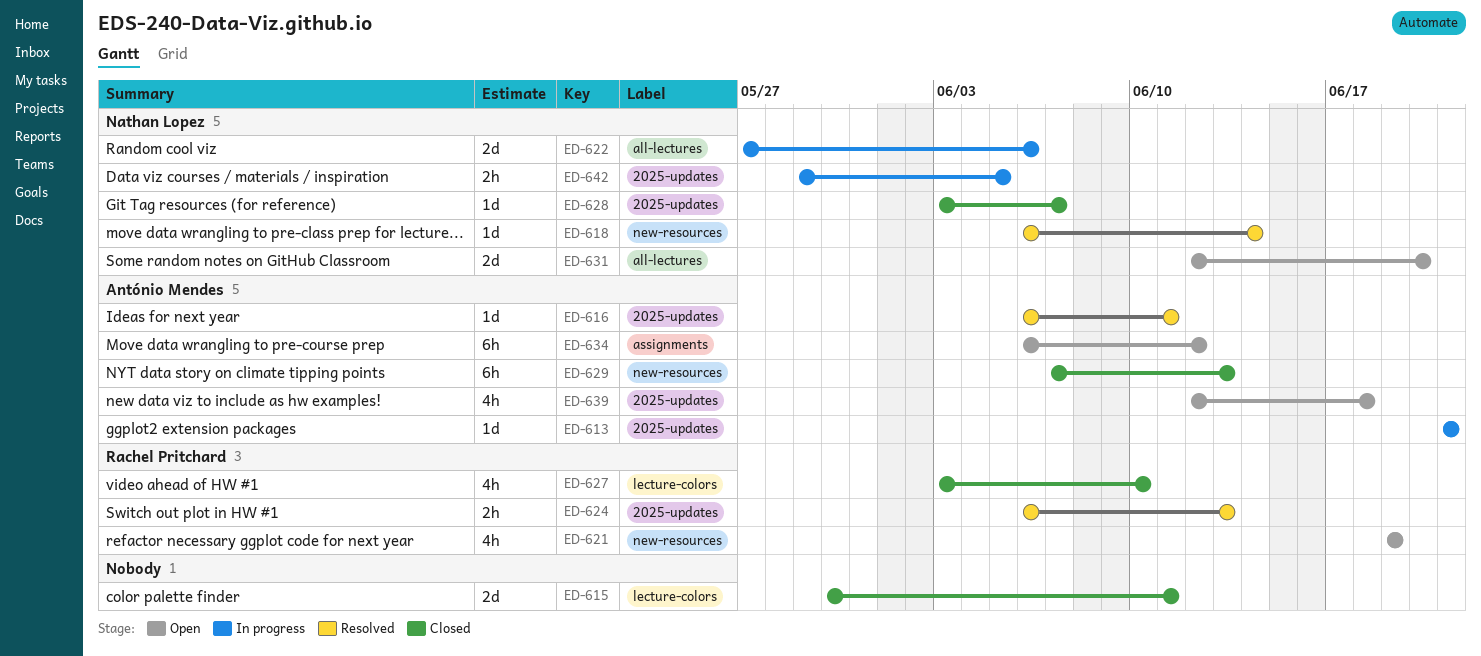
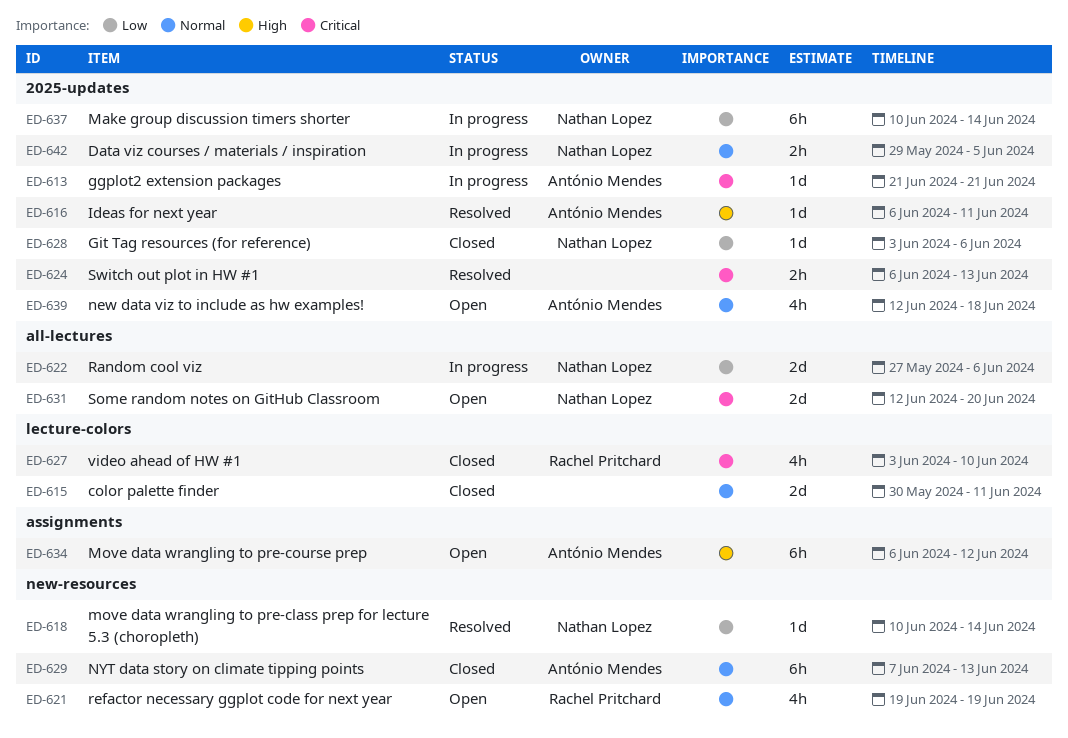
ED-618, start: Jun 6 -> Jun 10
ED-624, owner: Rachel Pritchard -> none
ED-628, due: Jun 7 -> Jun 6
ED-637: none -> present

